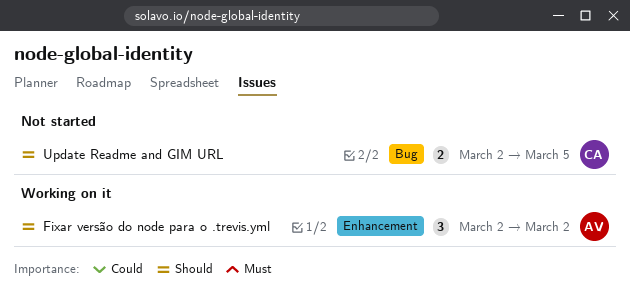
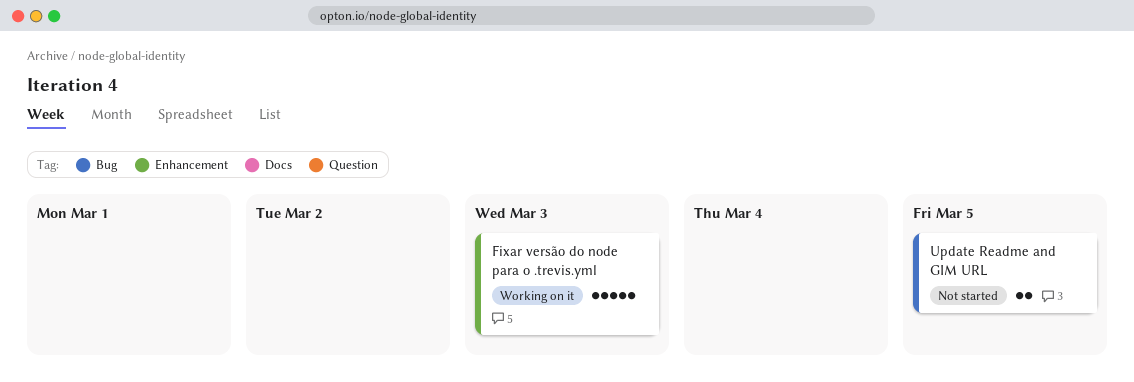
Fixar versão do node para o .trevis.yml, estimate: 3 -> 5
Fixar versão do node para o .trevis.yml, due: Mar 2 -> Mar 3

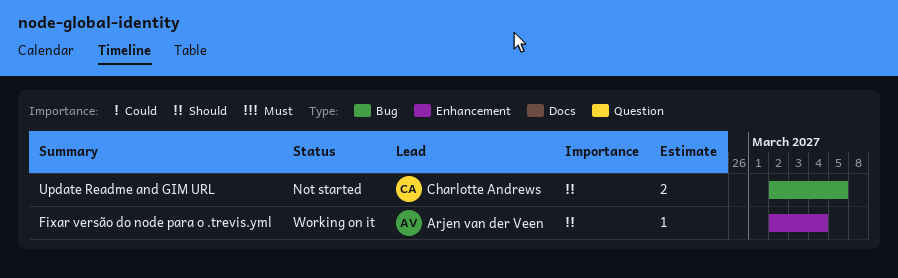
Fixar versão do node para o .trevis.yml, estimate: 5 -> 1
Fixar versão do node para o .trevis.yml, due: Mar 3 -> Mar 4

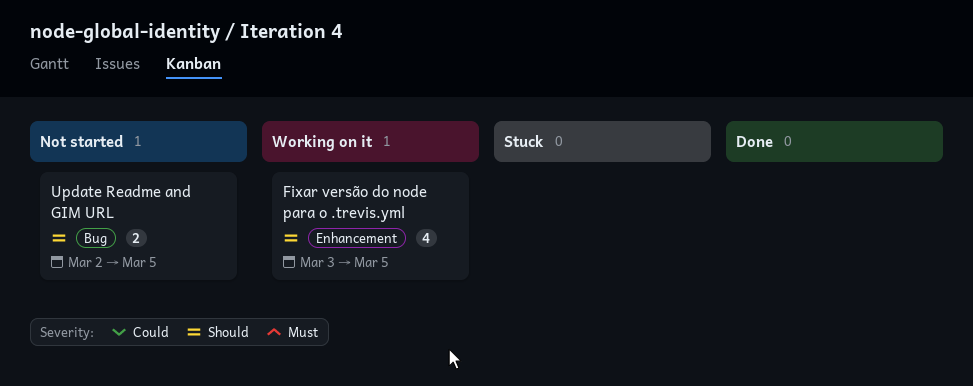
Fixar versão do node para o .trevis.yml, estimate: 1 -> 4
Fixar versão do node para o .trevis.yml, start: Mar 2 -> Mar 3
Fixar versão do node para o .trevis.yml, due: Mar 4 -> Mar 5

